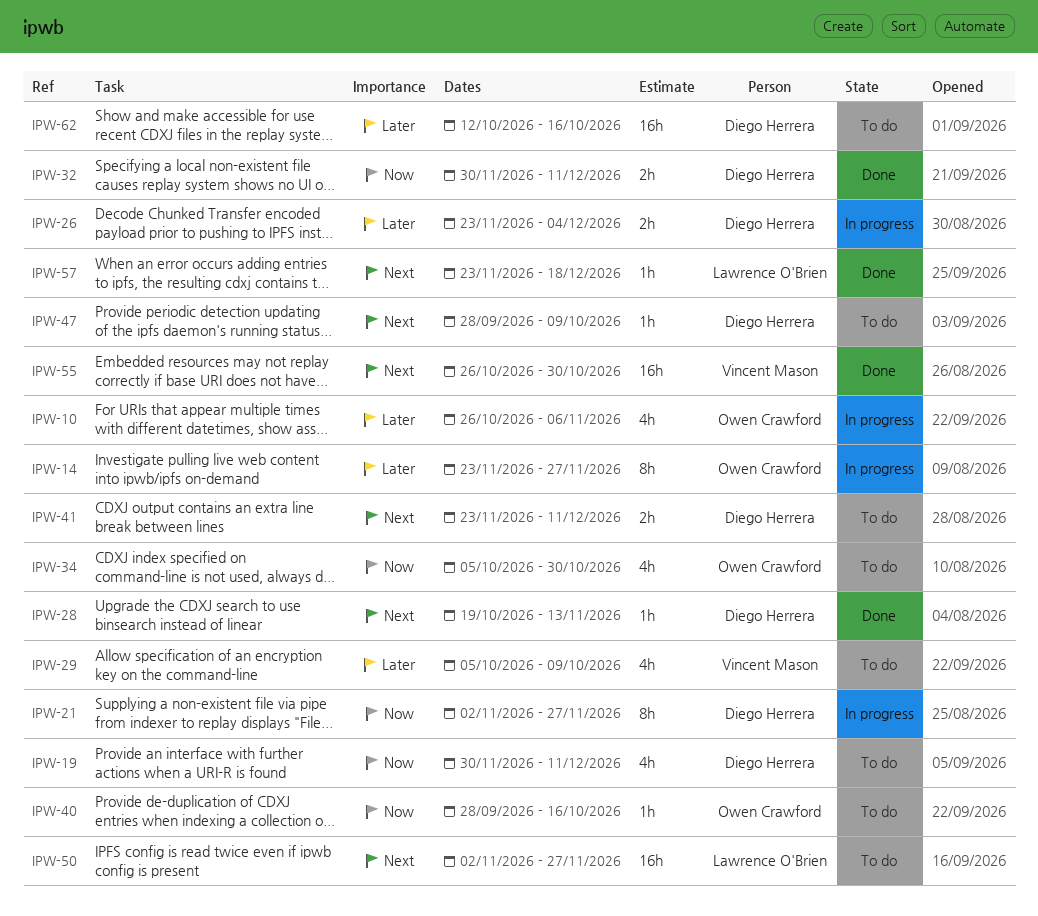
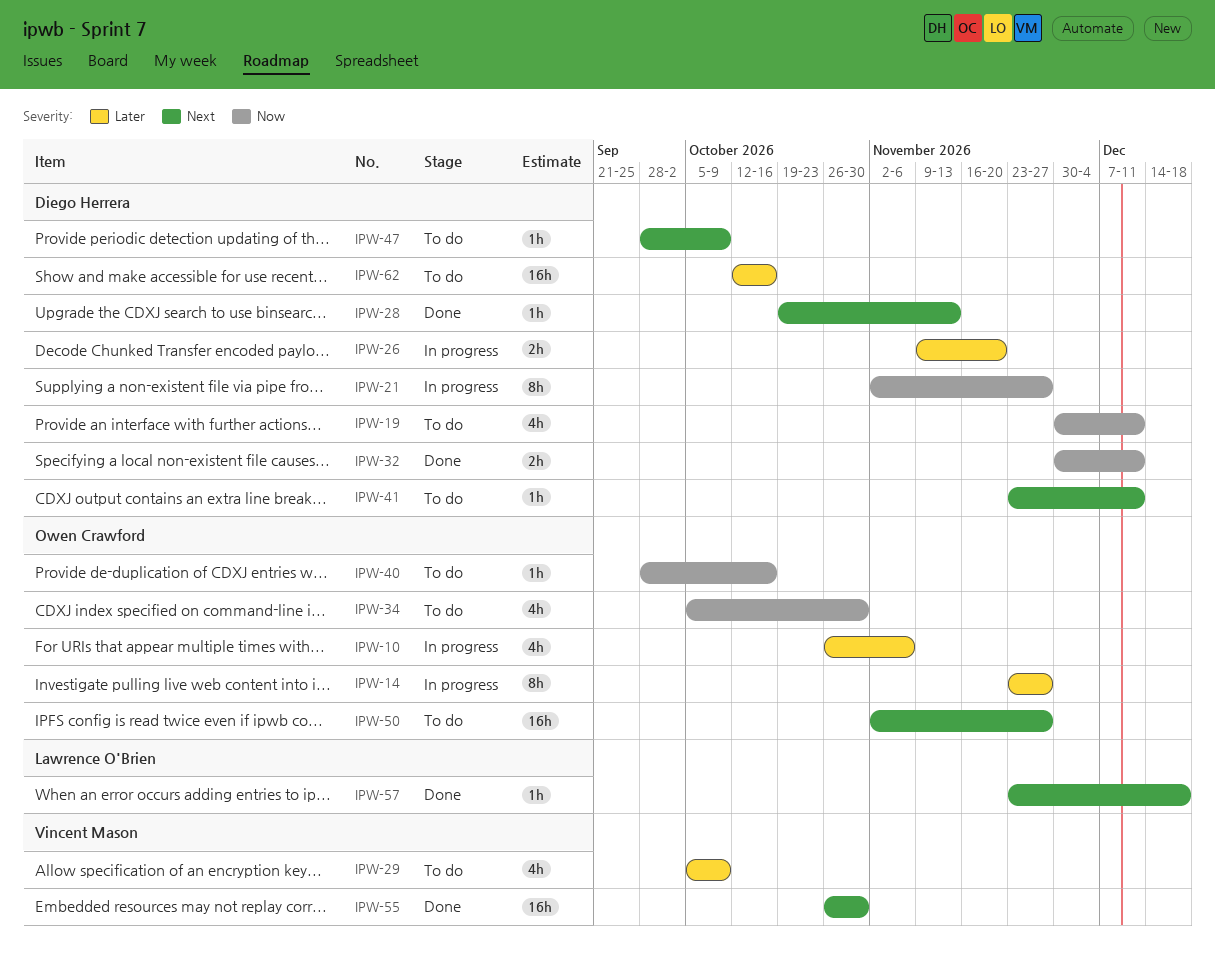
IPW-26, start: Nov 23 -> Nov 9
IPW-26, due: Dec 4 -> Nov 20
IPW-41, estimate: 2h -> 1h
IPW-50, owner: Lawrence O'Brien -> Owen Crawford

